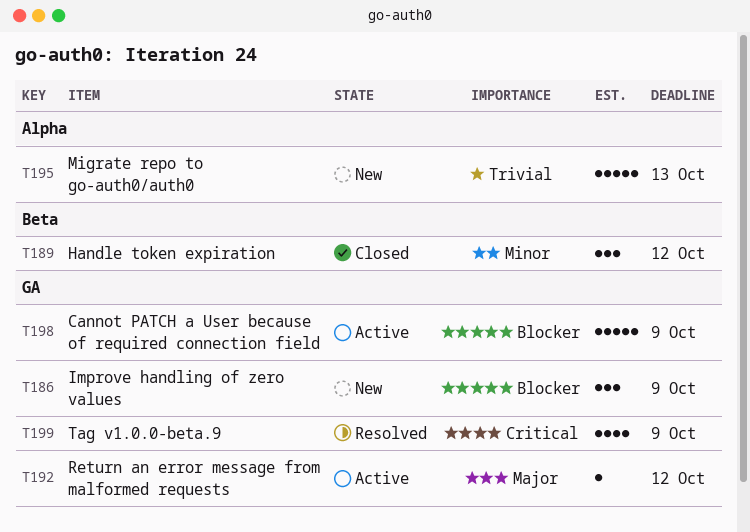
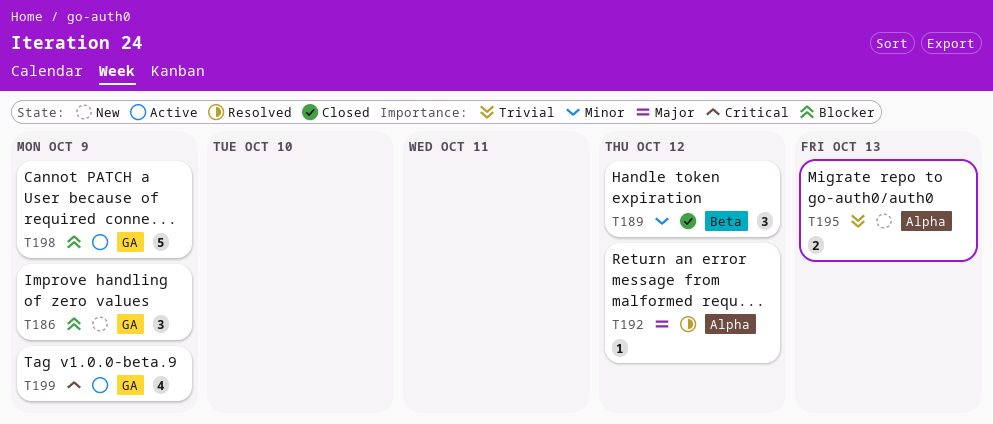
T192, status: Active -> Resolved
T192, label: GA -> Alpha
T195, estimate: 5 -> 2
T199, status: Resolved -> Active

